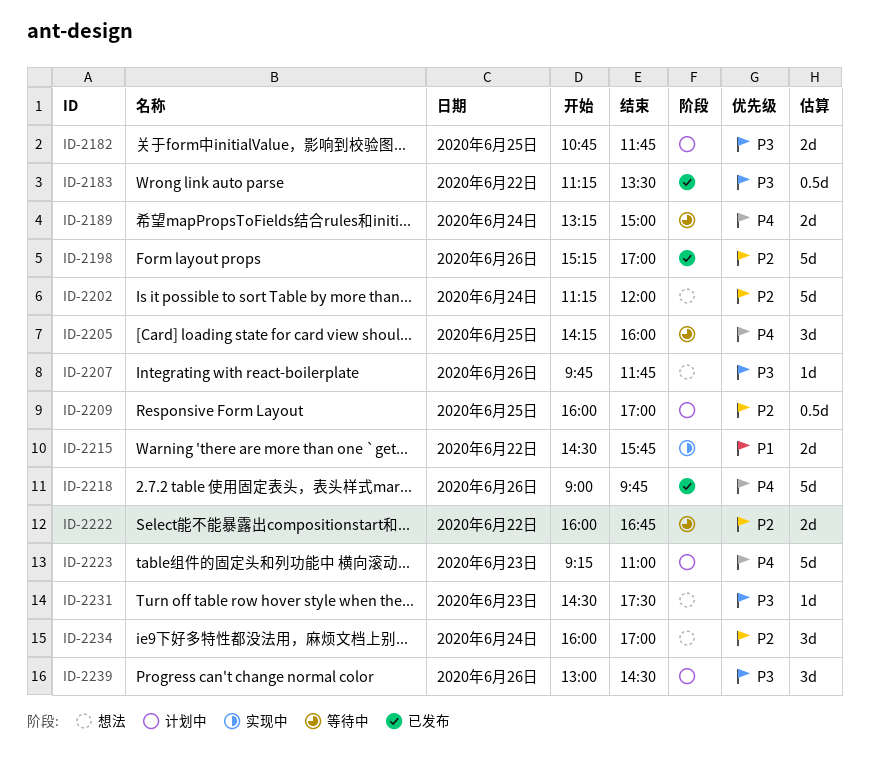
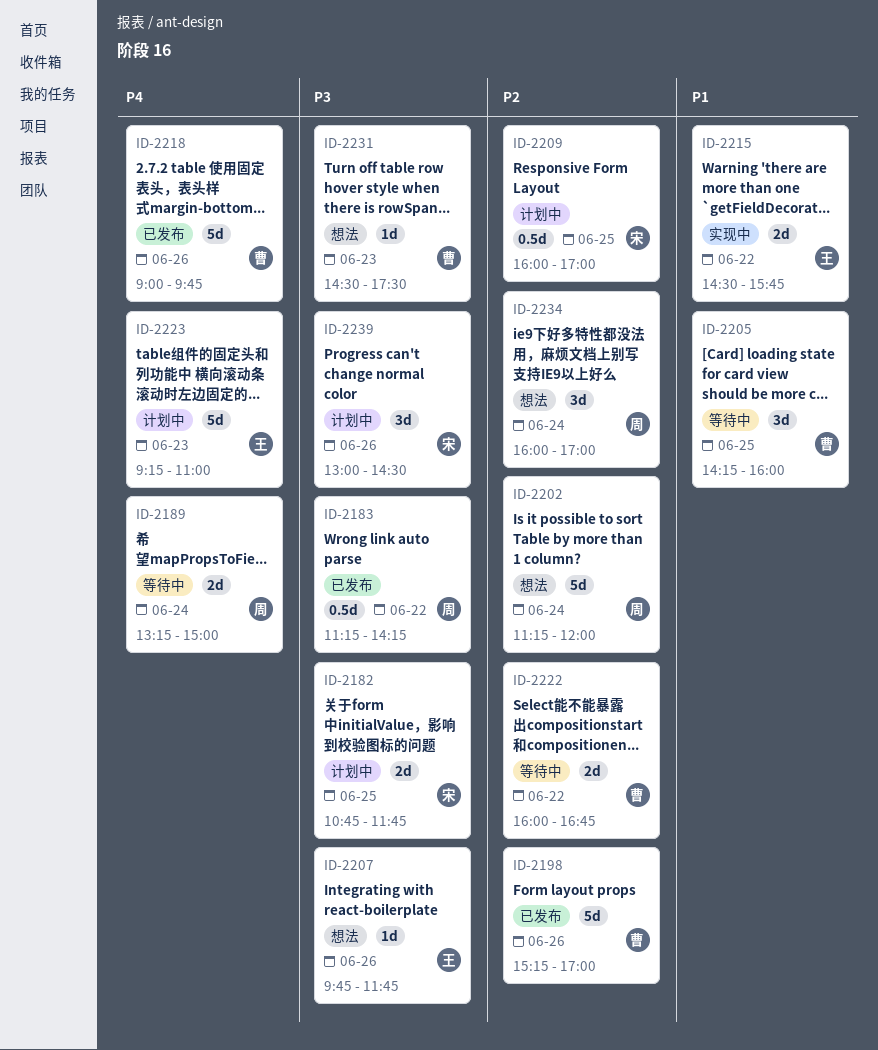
ID-2183, ends: 13:30 -> 14:15
ID-2205, priority: P4 -> P1

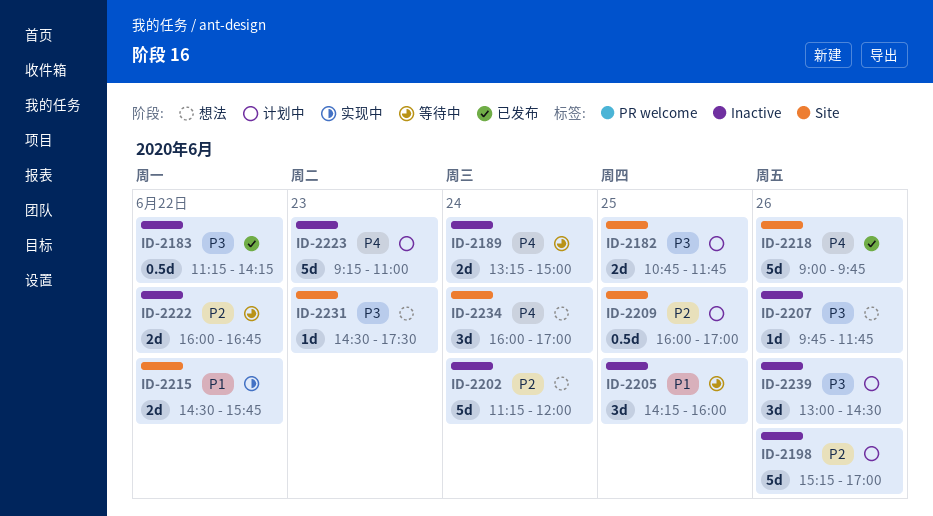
ID-2198, status: 已发布 -> 计划中
ID-2234, priority: P2 -> P4

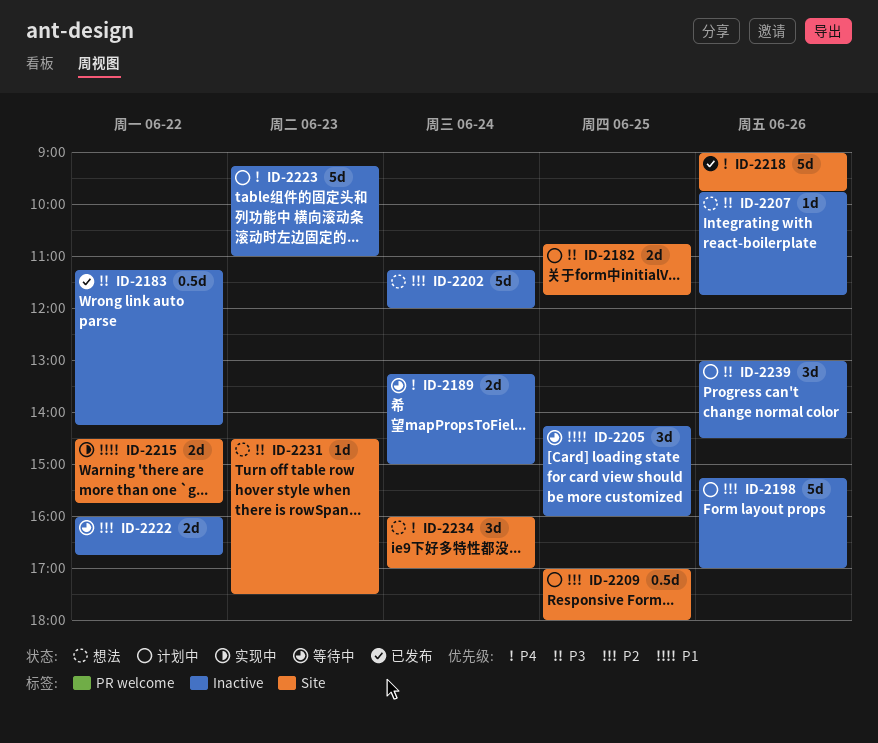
ID-2209, begins: 16:00 -> 17:00
ID-2209, ends: 17:00 -> 18:00

